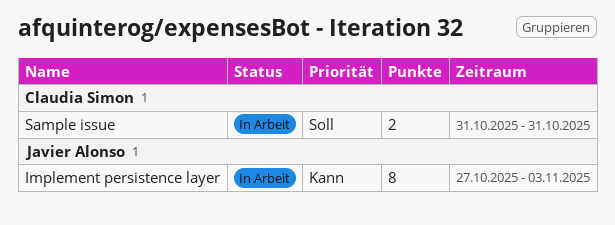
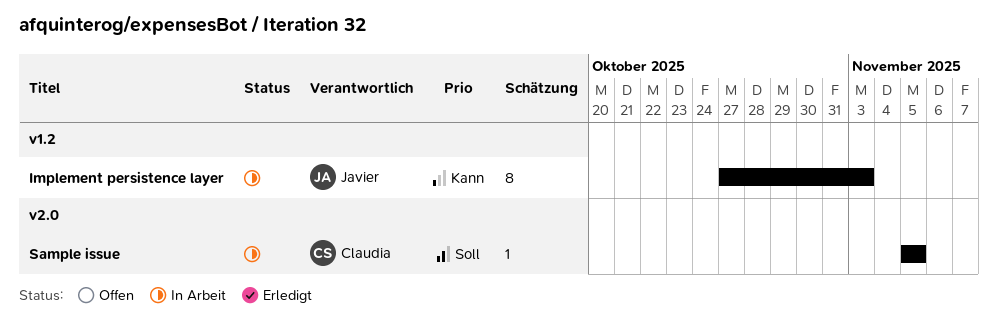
Sample issue, estimate: 2 -> 1
Sample issue, start: Oct 31 -> Nov 5
Sample issue, due: Oct 31 -> Nov 5

